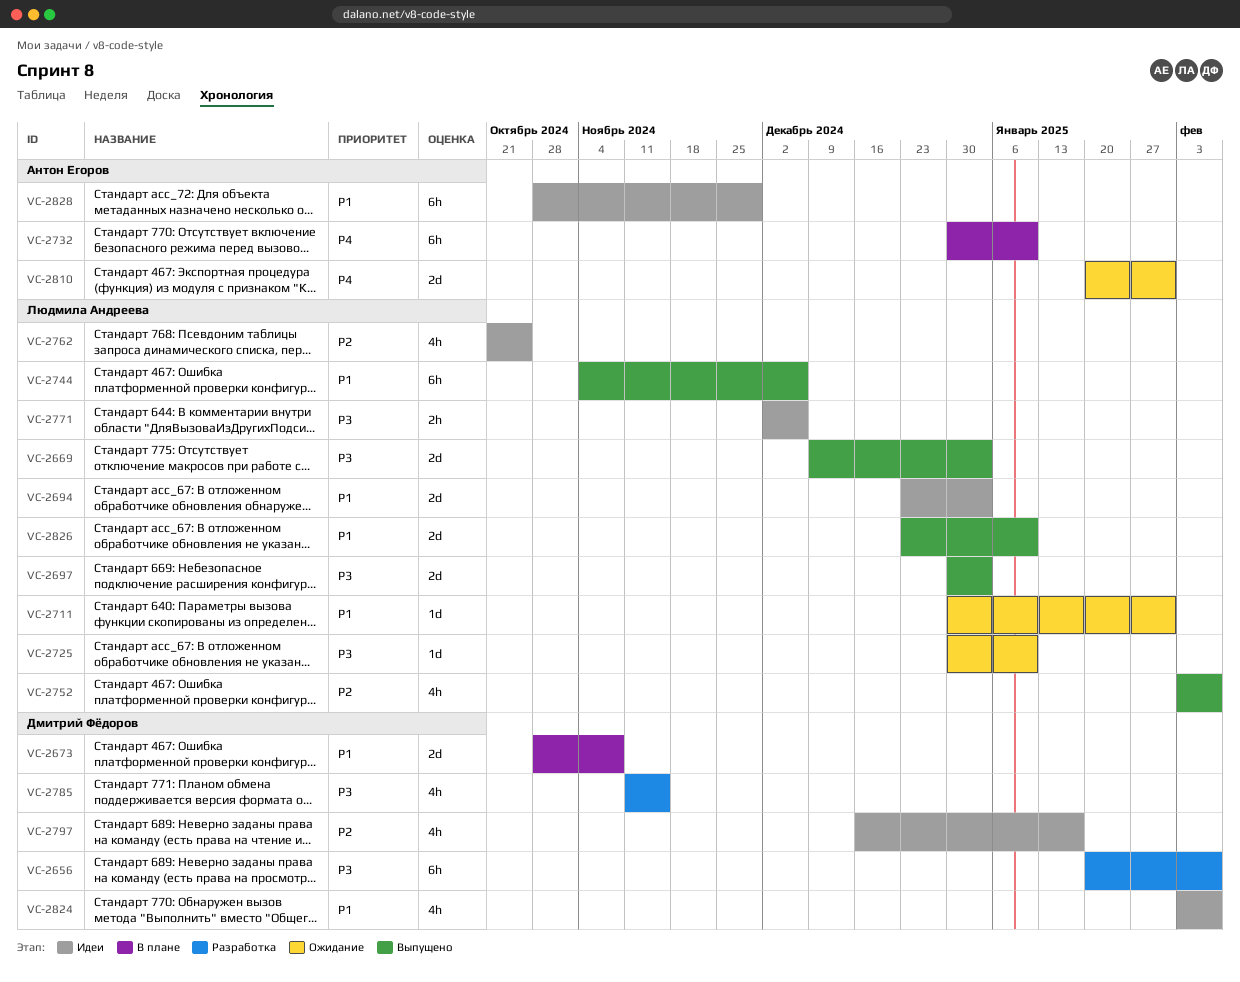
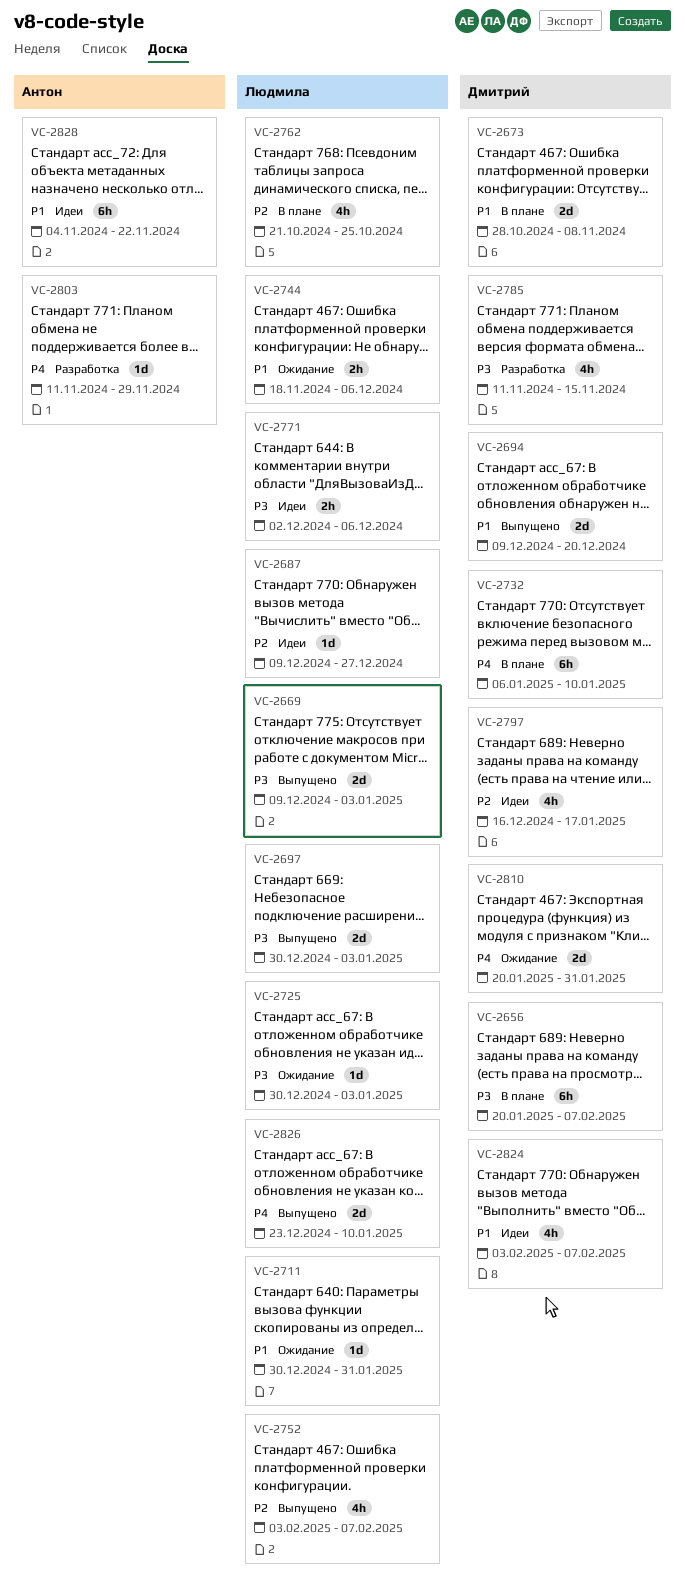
VC-2656, status: Разработка -> В плане
VC-2687: none -> present
VC-2694, status: Идеи -> Выпущено
VC-2694, owner: Людмила Андреева -> Дмитрий Фёдоров
VC-2694, start: Dec 23 -> Dec 9
VC-2694, due: Jan 3 -> Dec 20
VC-2725, due: Jan 10 -> Jan 3
VC-2732, owner: Антон Егоров -> Дмитрий Фёдоров
VC-2732, start: Dec 30 -> Jan 6
VC-2744, status: Выпущено -> Ожидание
VC-2744, estimate: 6h -> 2h
VC-2744, start: Nov 4 -> Nov 18
VC-2762, status: Идеи -> В плане
VC-2803: none -> present
VC-2810, owner: Антон Егоров -> Дмитрий Фёдоров
VC-2826, priority: P1 -> P4
VC-2828, start: Oct 28 -> Nov 4
VC-2828, due: Nov 29 -> Nov 22

